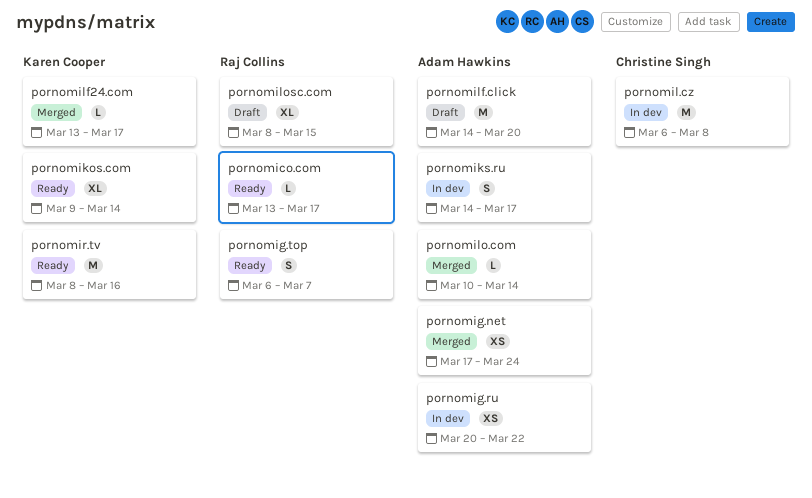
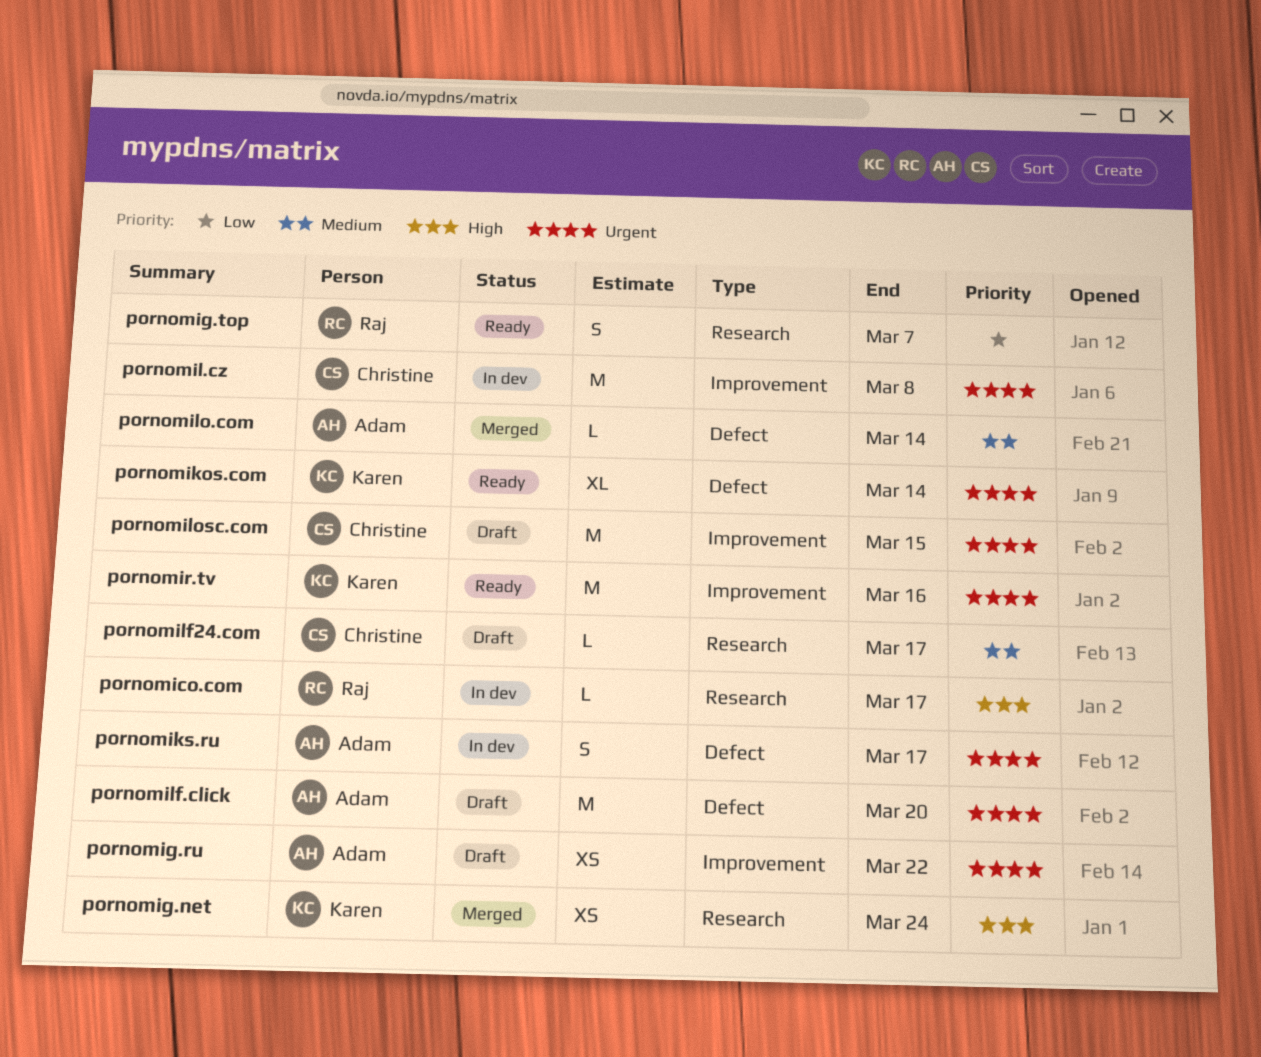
pornomico.com, status: Ready -> In dev
pornomig.net, owner: Adam Hawkins -> Karen Cooper
pornomig.ru, status: In dev -> Draft
pornomilf24.com, status: Merged -> Draft
pornomilf24.com, owner: Karen Cooper -> Christine Singh
pornomilosc.com, owner: Raj Collins -> Christine Singh
pornomilosc.com, estimate: XL -> M

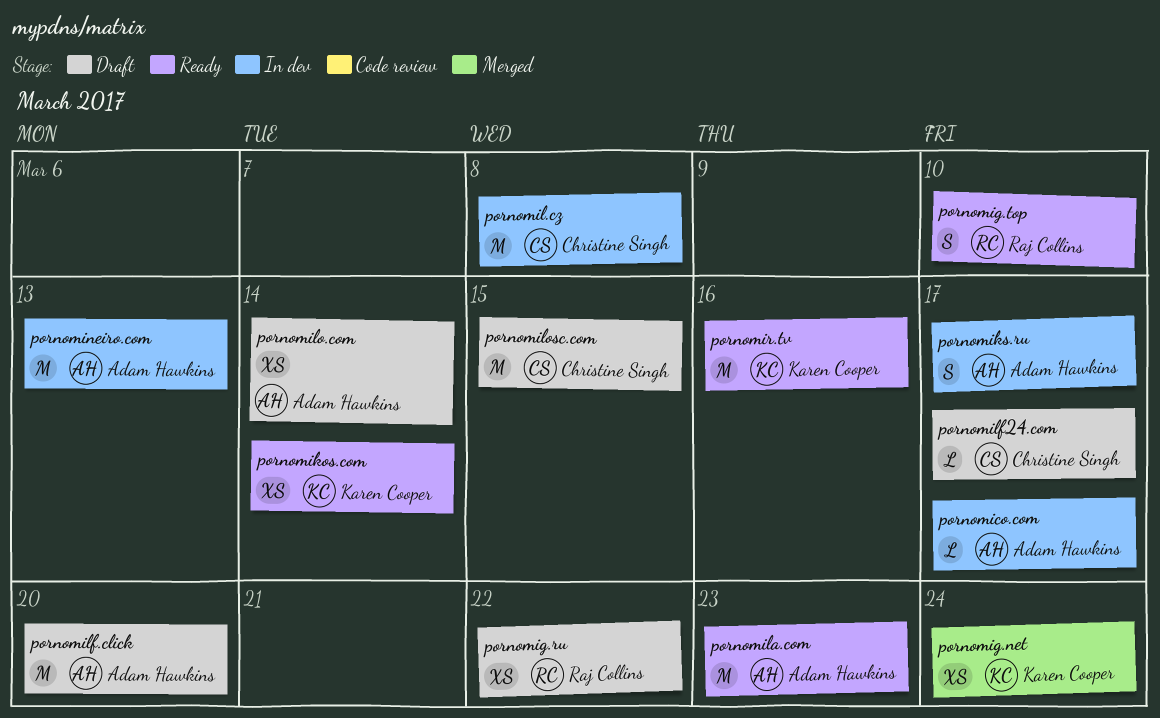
pornomico.com, owner: Raj Collins -> Adam Hawkins
pornomig.ru, owner: Adam Hawkins -> Raj Collins
pornomig.top, due: Mar 7 -> Mar 10
pornomikos.com, estimate: XL -> XS
pornomila.com: none -> present
pornomilo.com, status: Merged -> Draft
pornomilo.com, estimate: L -> XS
pornomineiro.com: none -> present

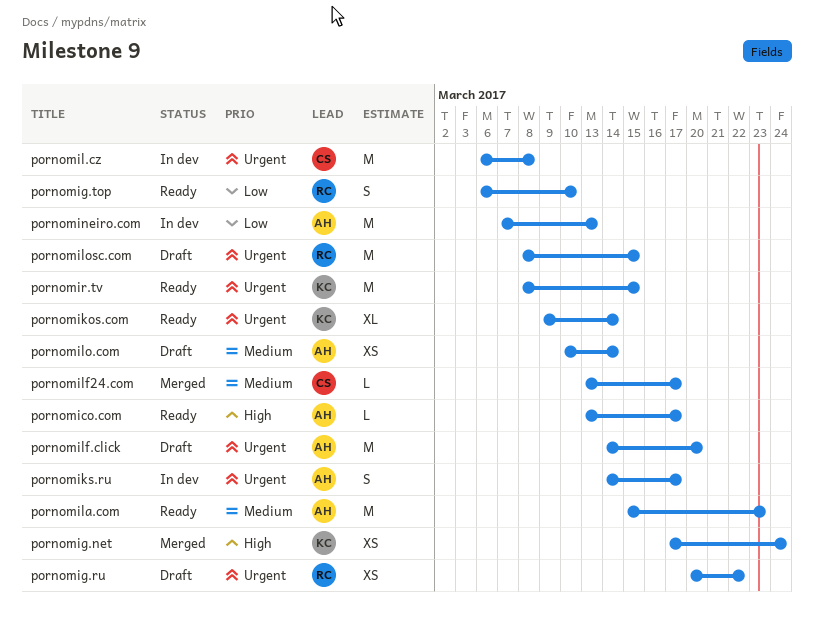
pornomico.com, status: In dev -> Ready
pornomikos.com, estimate: XS -> XL
pornomilf24.com, status: Draft -> Merged
pornomilosc.com, owner: Christine Singh -> Raj Collins
pornomir.tv, due: Mar 16 -> Mar 15

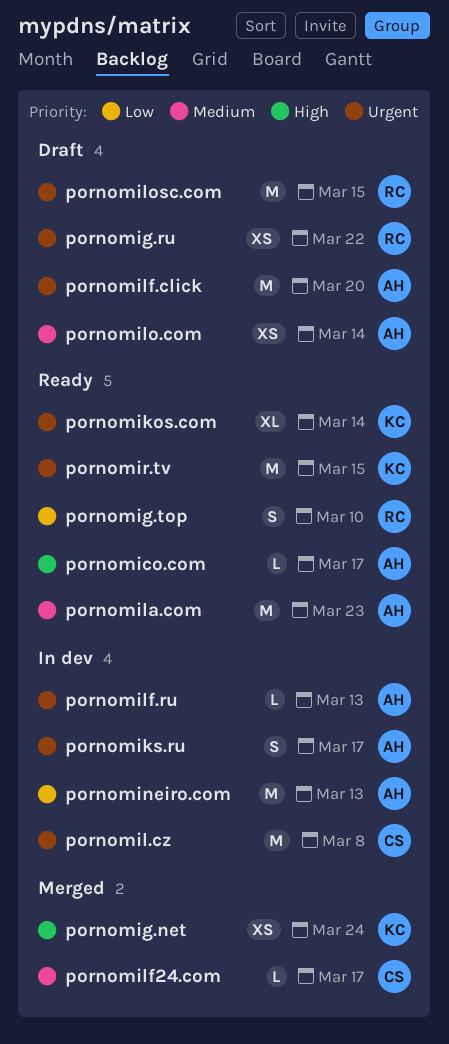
pornomilf.ru: none -> present

